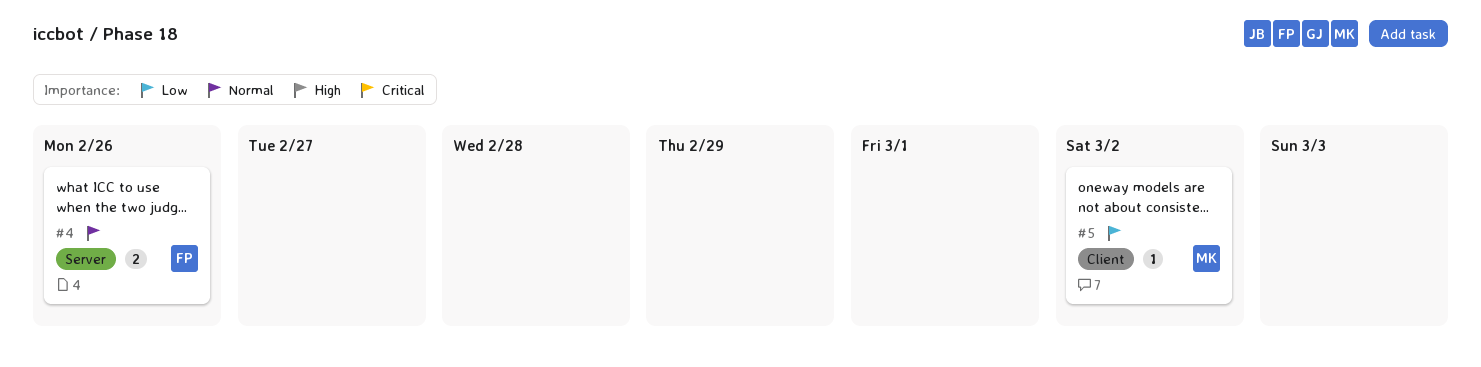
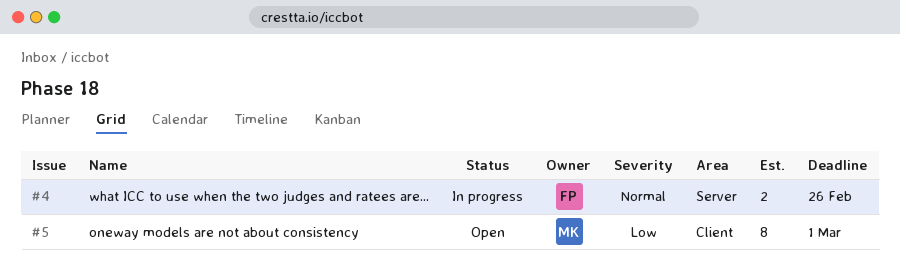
#5, estimate: 1 -> 8
#5, due: Mar 2 -> Mar 1

